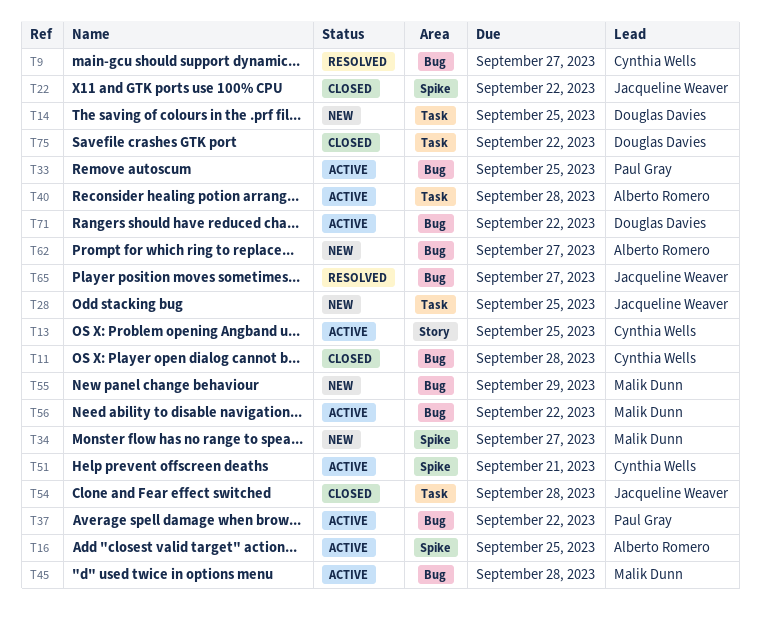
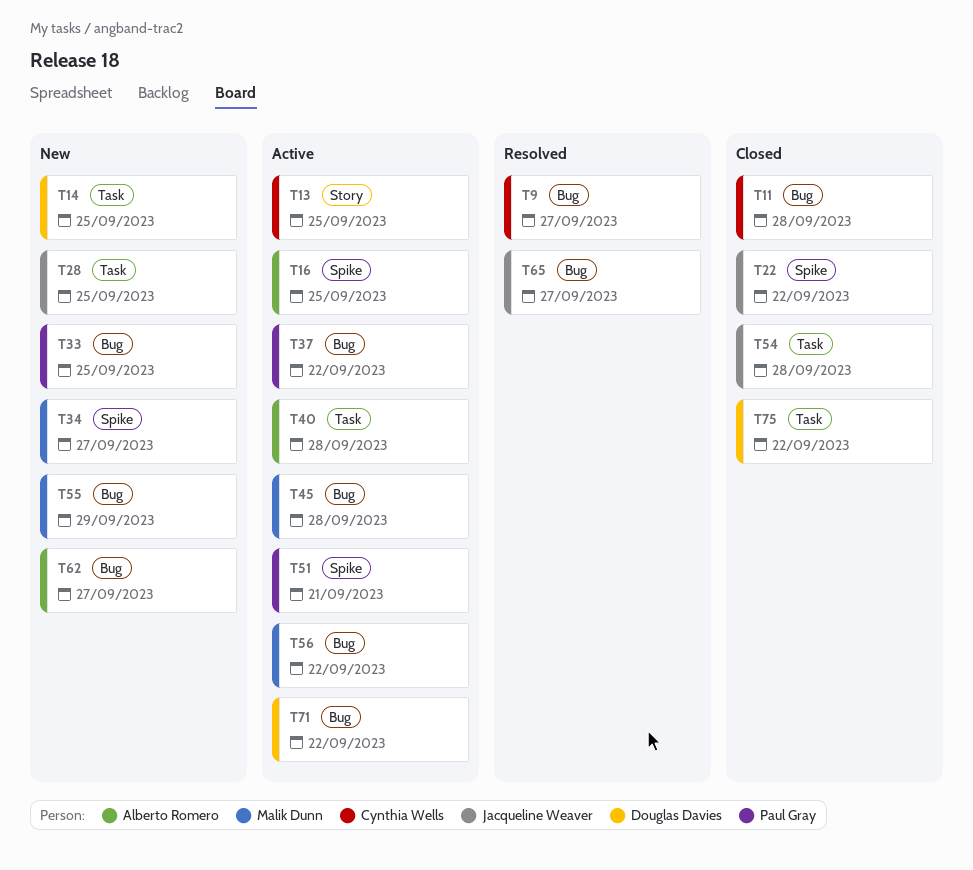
T33, status: Active -> New
T51, owner: Cynthia Wells -> Paul Gray

